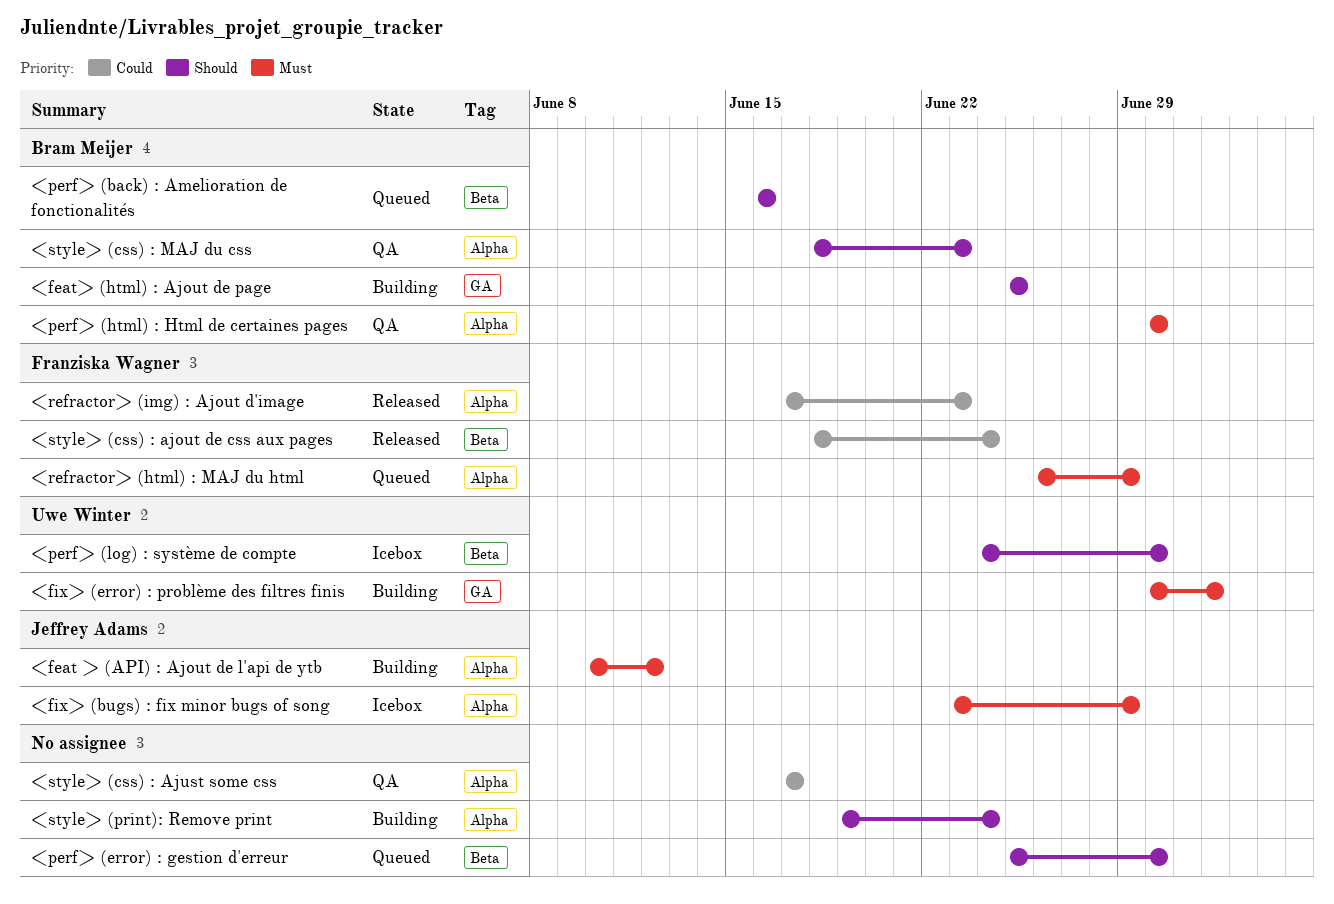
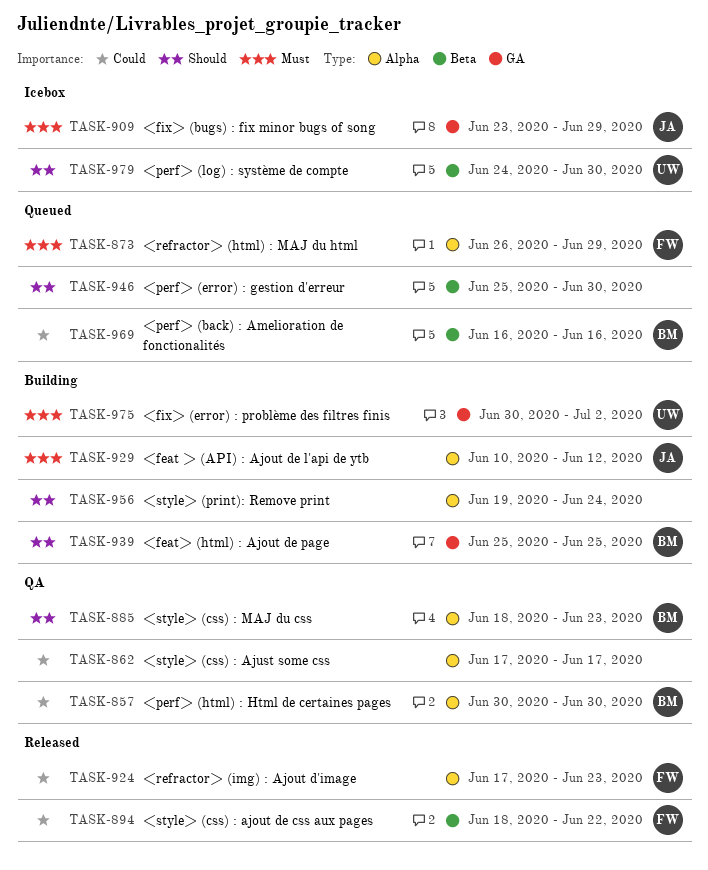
<fix> (bugs) : fix minor bugs of song, label: Alpha -> GA
<perf> (back) : Amelioration de fonctionalités, priority: Should -> Could
<perf> (html) : Html de certaines pages, priority: Must -> Could
<style> (css) : ajout de css aux pages, due: Jun 24 -> Jun 22

